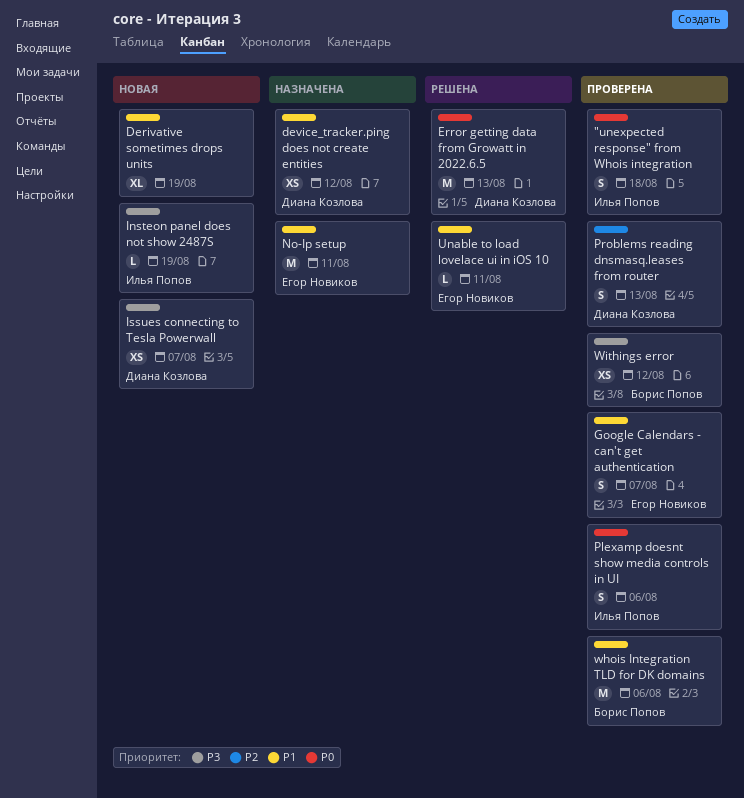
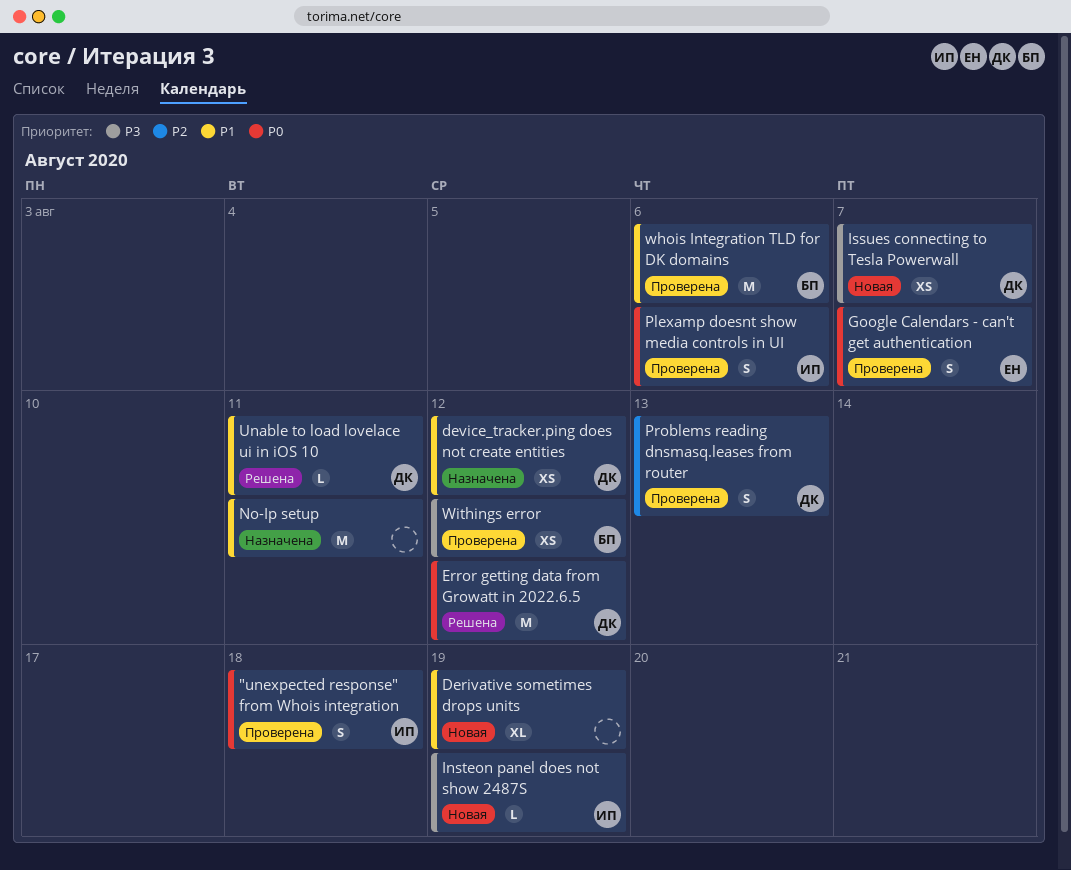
Error getting data from Growatt in 2022.6.5, due: Aug 13 -> Aug 12
Google Calendars - can't get authentication, priority: P1 -> P0
No-Ip setup, owner: Егор Новиков -> none
Unable to load lovelace ui in iOS 10, owner: Егор Новиков -> Диана Козлова

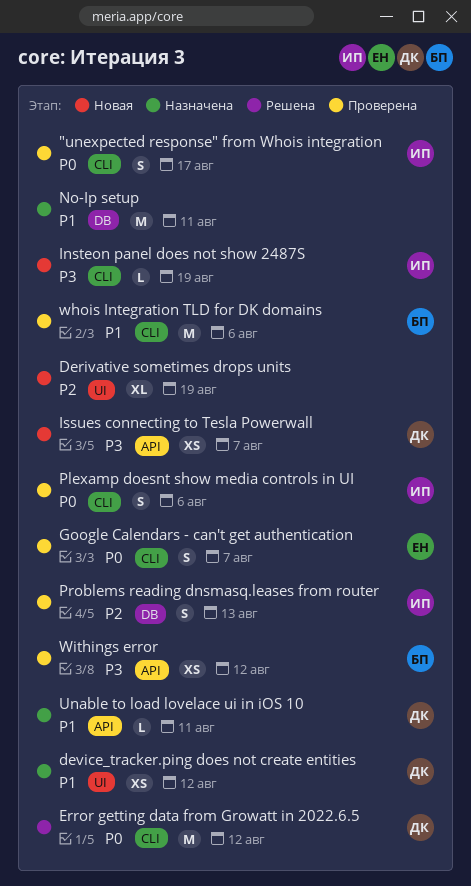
"unexpected response" from Whois integration, due: Aug 18 -> Aug 17
Derivative sometimes drops units, priority: P1 -> P2
Problems reading dnsmasq.leases from router, owner: ДК -> ИП
Unable to load lovelace ui in iOS 10, status: Решена -> Назначена

